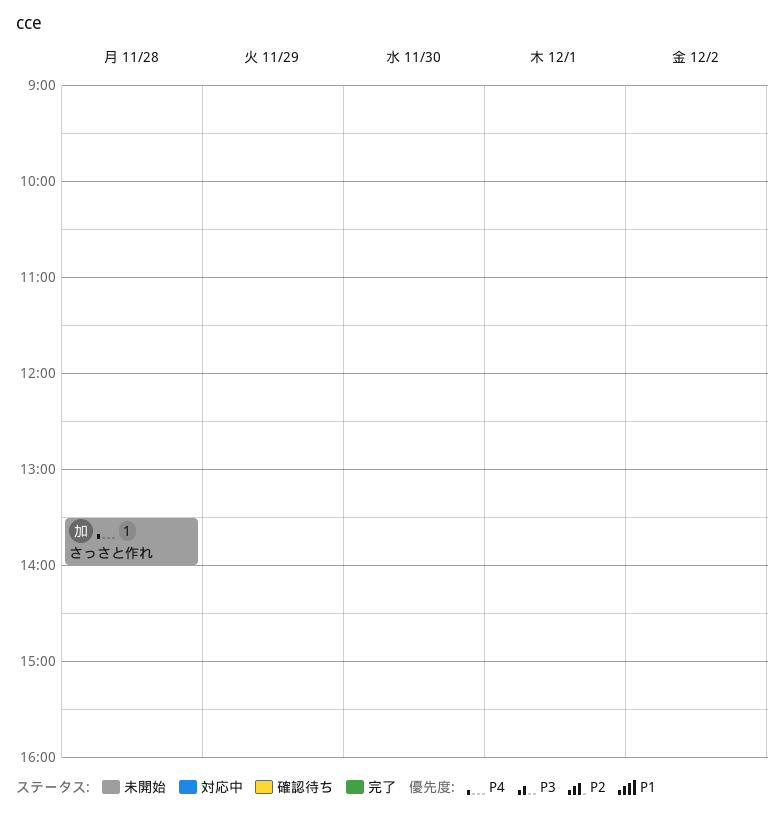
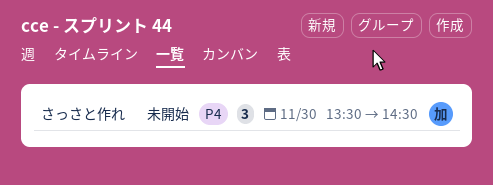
さっさと作れ, estimate: 1 -> 3
さっさと作れ, day: Nov 28 -> Nov 30
さっさと作れ, ends: 14:00 -> 14:30

